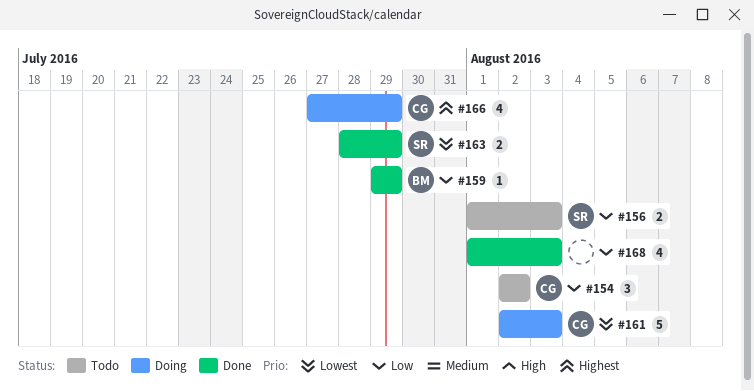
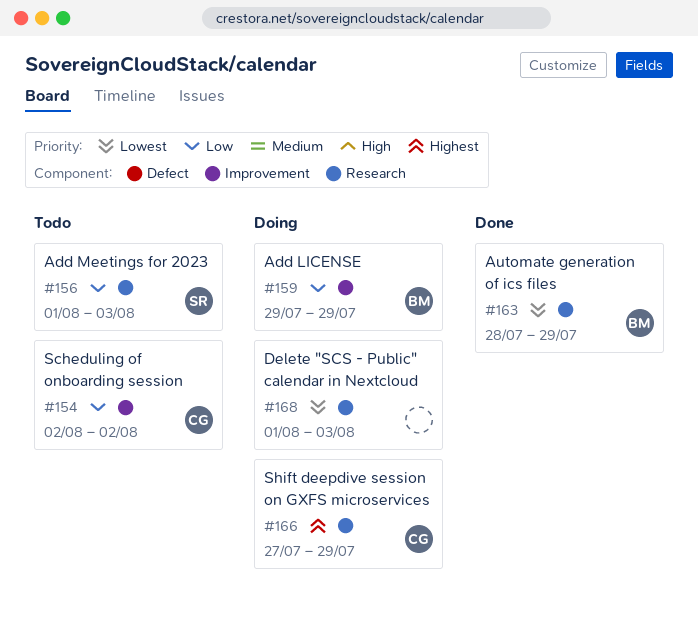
#159, status: Done -> Doing
#161: present -> none
#163, owner: SR -> BM
#168, status: Done -> Doing
#168, priority: Low -> Lowest

